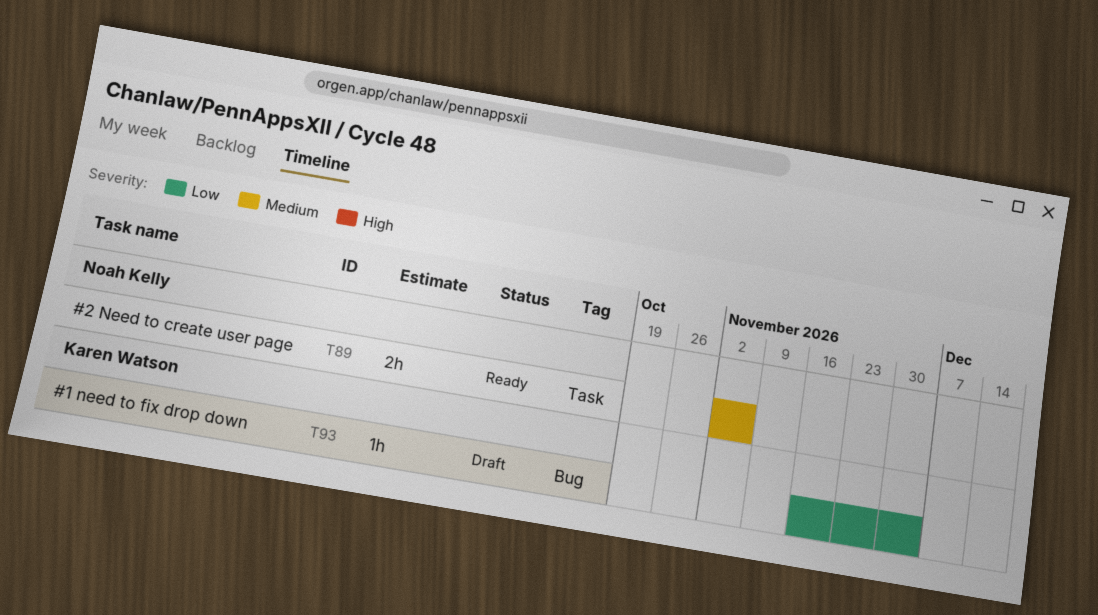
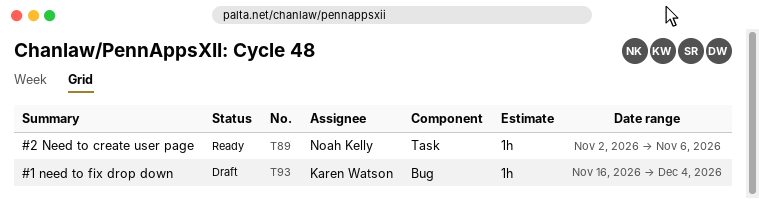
T89, estimate: 2h -> 1h

